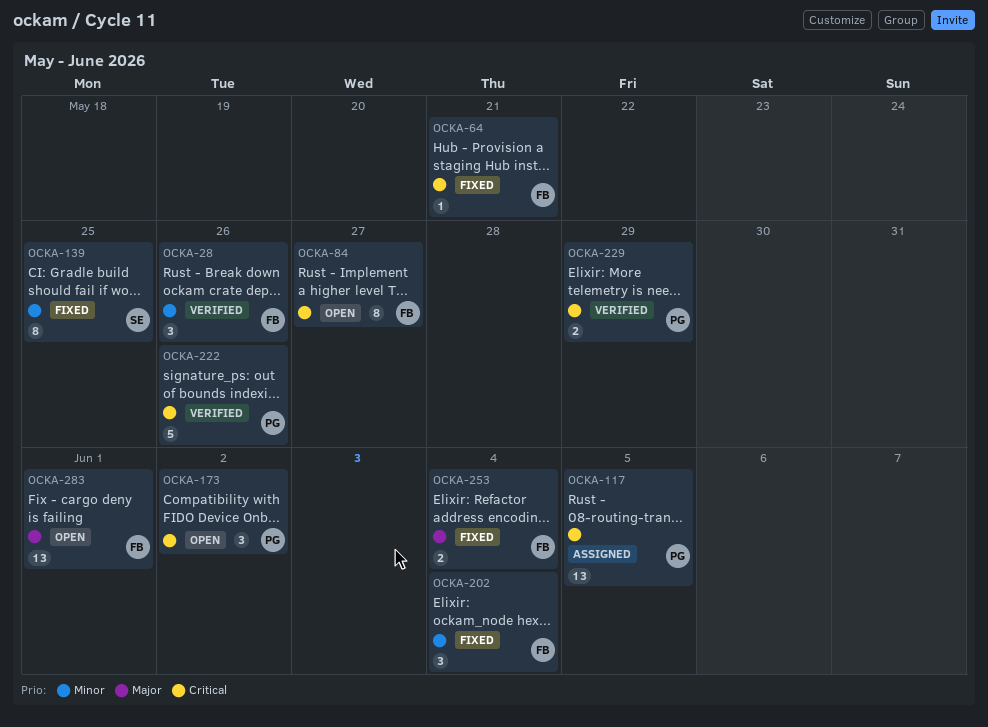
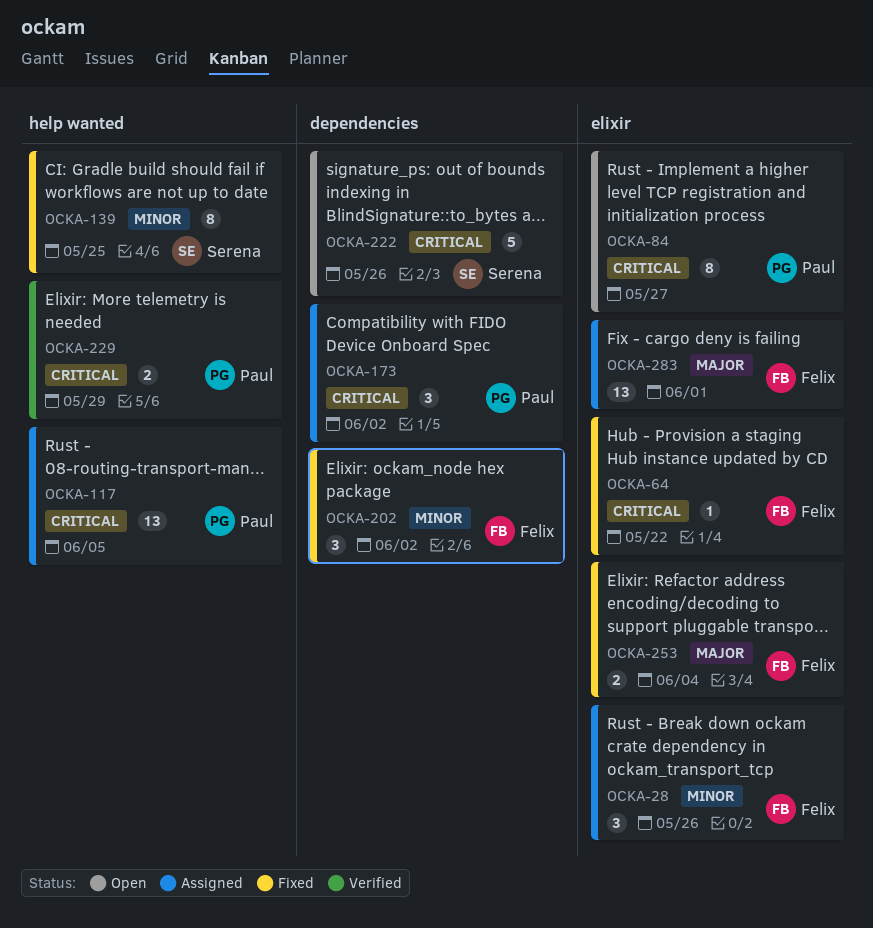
OCKA-28, status: Verified -> Assigned
OCKA-64, due: May 21 -> May 22
OCKA-84, owner: Felix -> Paul
OCKA-173, status: Open -> Assigned
OCKA-202, due: Jun 4 -> Jun 2
OCKA-222, status: Verified -> Open
OCKA-222, owner: Paul -> Serena
OCKA-283, status: Open -> Assigned

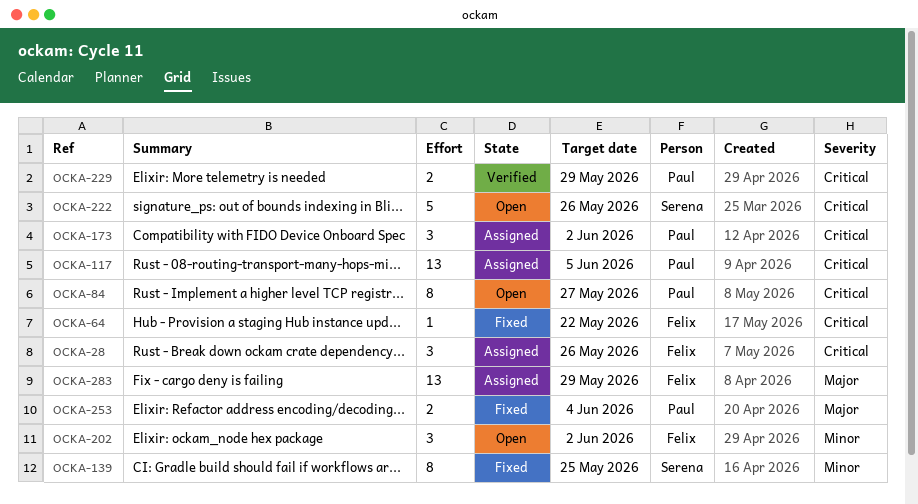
OCKA-28, priority: Minor -> Critical
OCKA-202, status: Fixed -> Open
OCKA-253, owner: Felix -> Paul
OCKA-283, due: Jun 1 -> May 29

